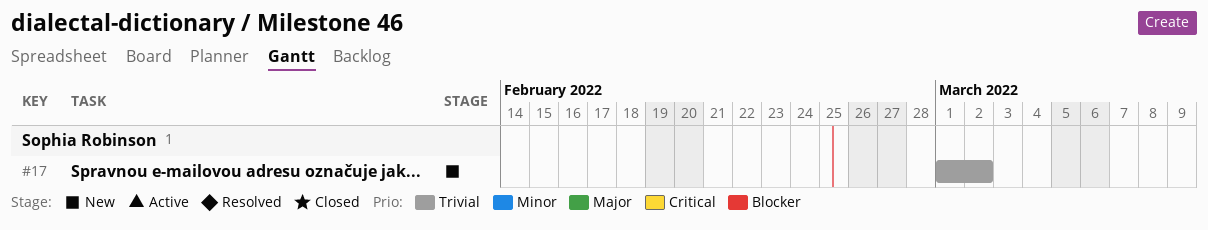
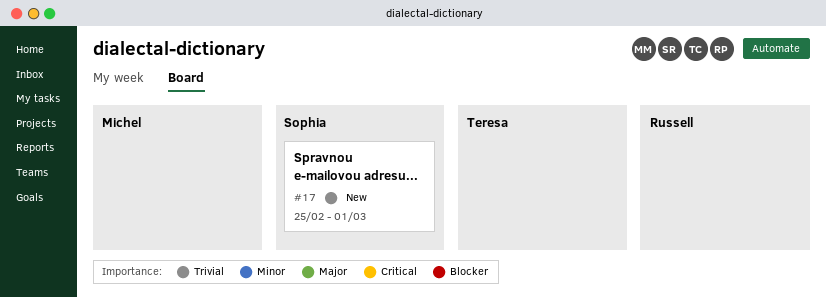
#17, start: Mar 1 -> Feb 25
#17, due: Mar 2 -> Mar 1

